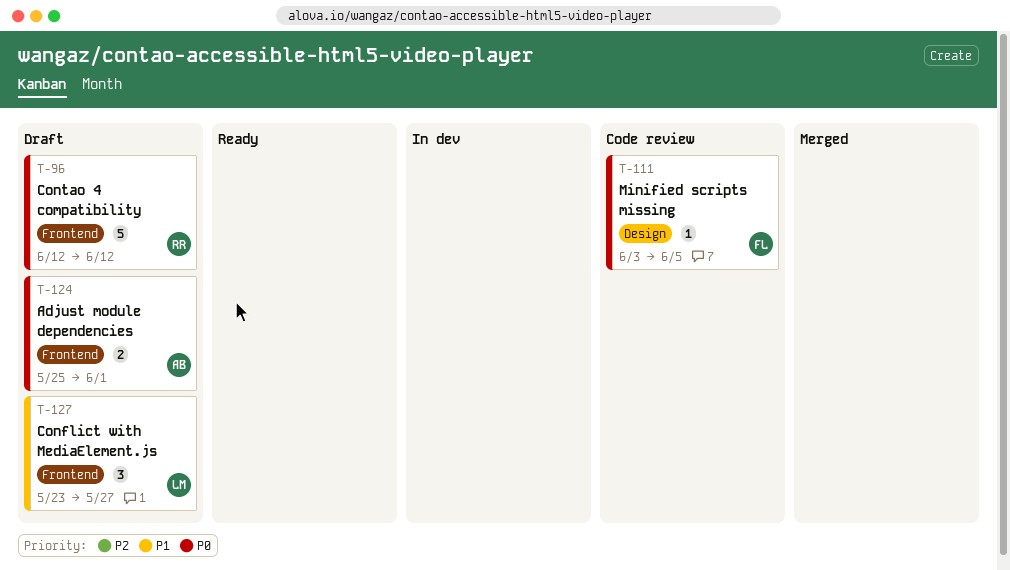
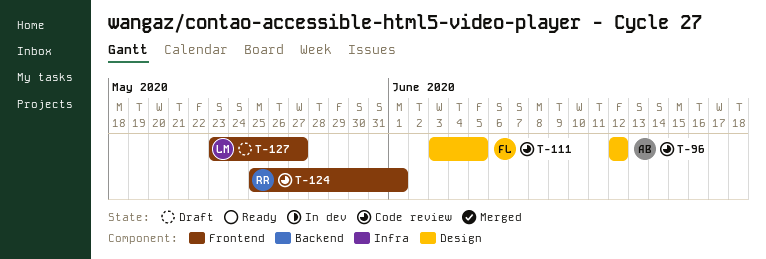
T-96, status: Draft -> Code review
T-96, owner: RR -> AB
T-96, label: Frontend -> Design
T-124, status: Draft -> Code review
T-124, owner: AB -> RR

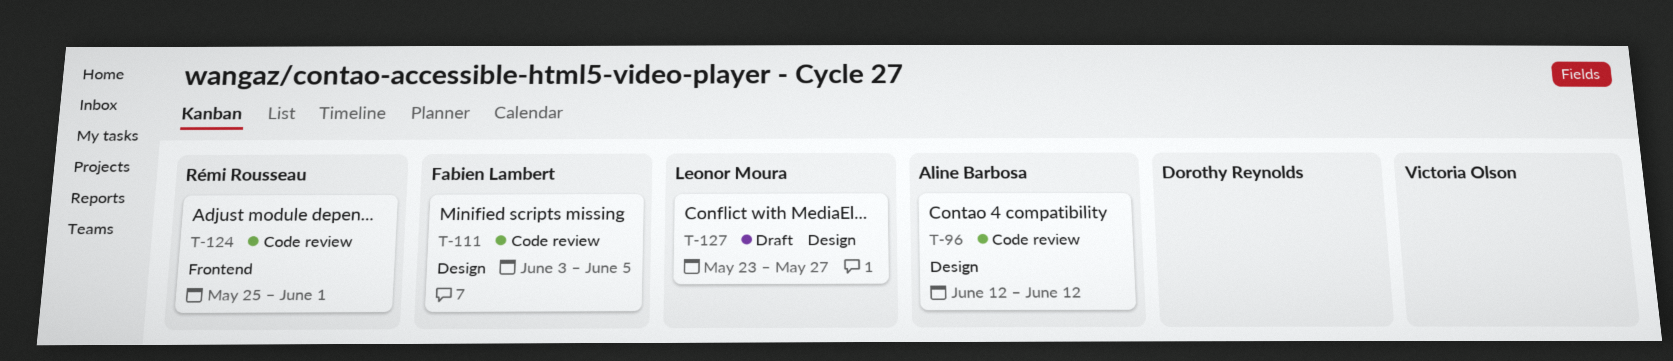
T-127, label: Frontend -> Design

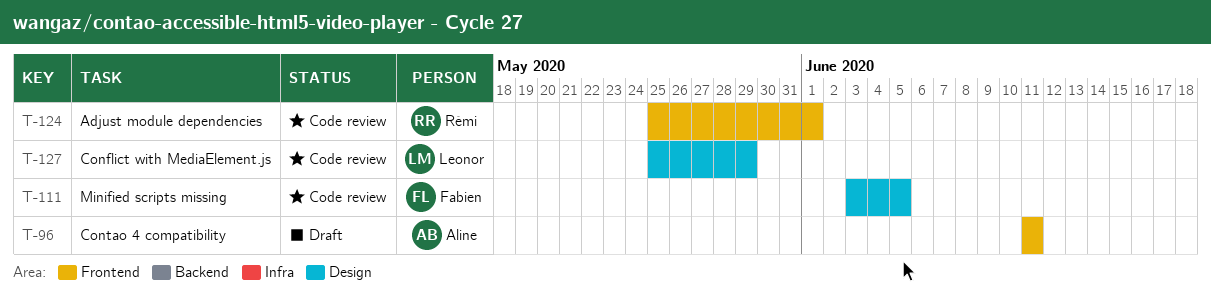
T-96, status: Code review -> Draft
T-96, label: Design -> Frontend
T-96, start: Jun 12 -> Jun 11
T-96, due: Jun 12 -> Jun 11
T-127, status: Draft -> Code review
T-127, start: May 23 -> May 25
T-127, due: May 27 -> May 29

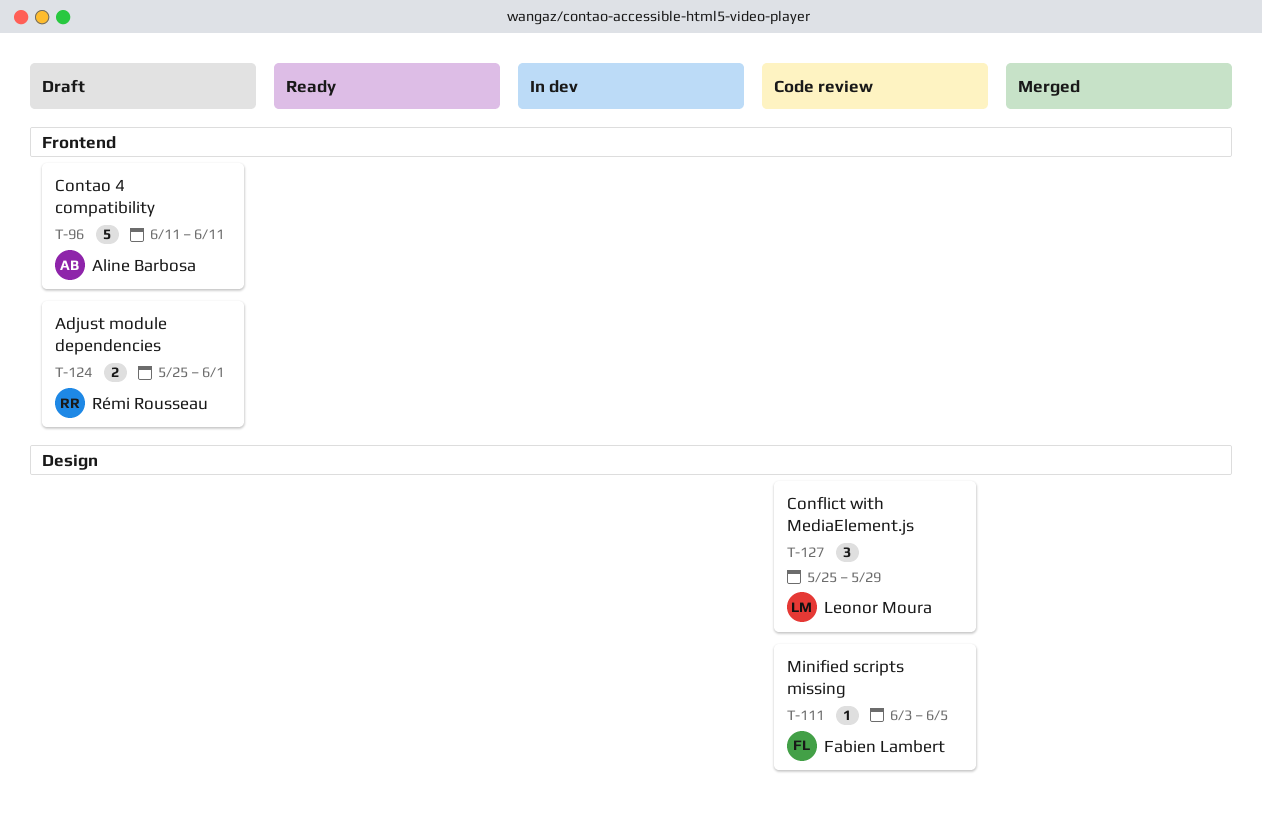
T-124, status: Code review -> Draft

